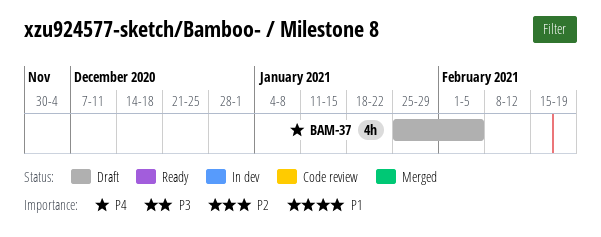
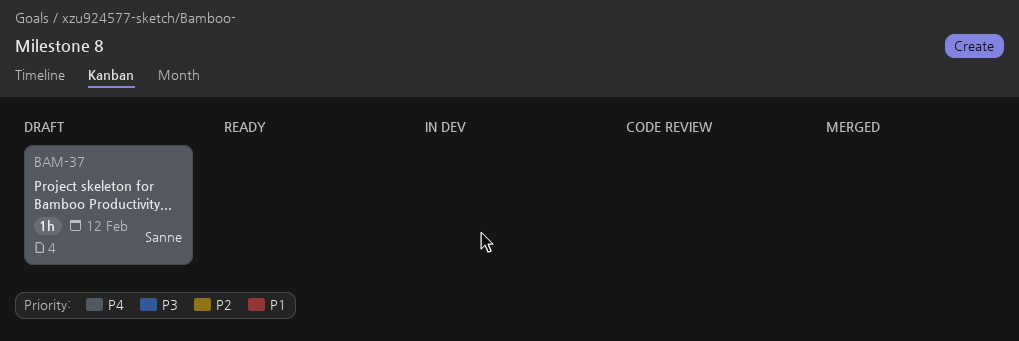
BAM-37, estimate: 4h -> 1h
BAM-37, due: Feb 5 -> Feb 12

